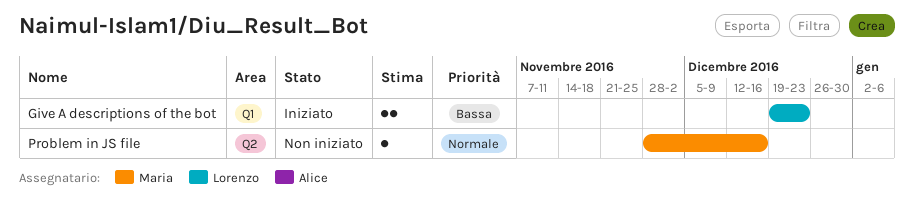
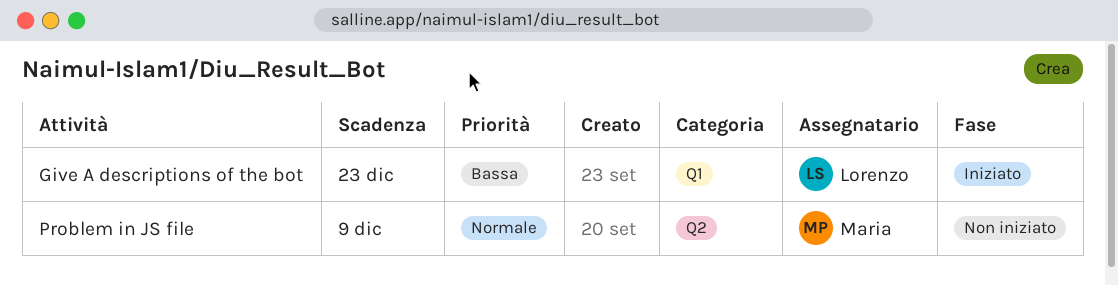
Problem in JS file, due: Dec 16 -> Dec 9

